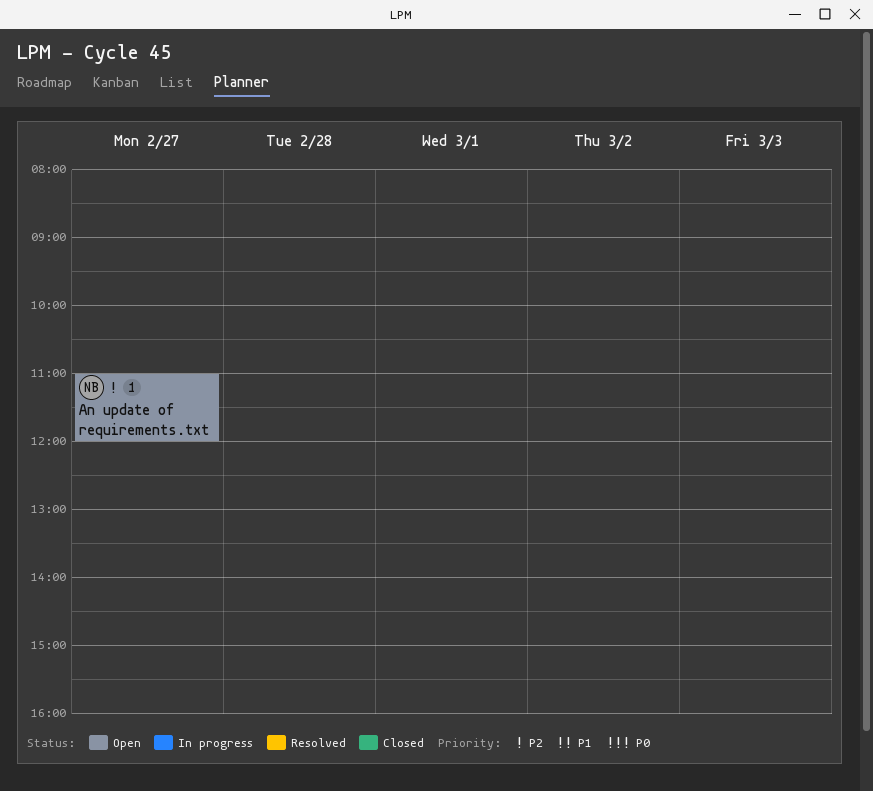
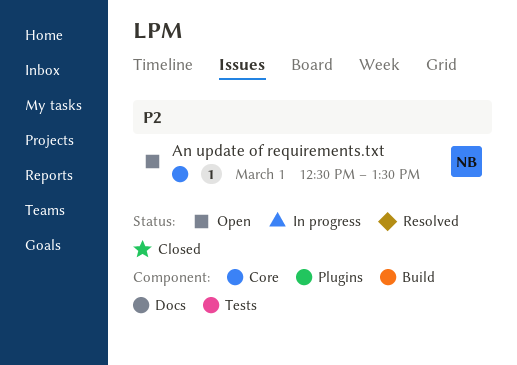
An update of requirements.txt, day: Feb 27 -> Mar 1
An update of requirements.txt, begins: 11:00 -> 12:30
An update of requirements.txt, ends: 12:00 -> 13:30

